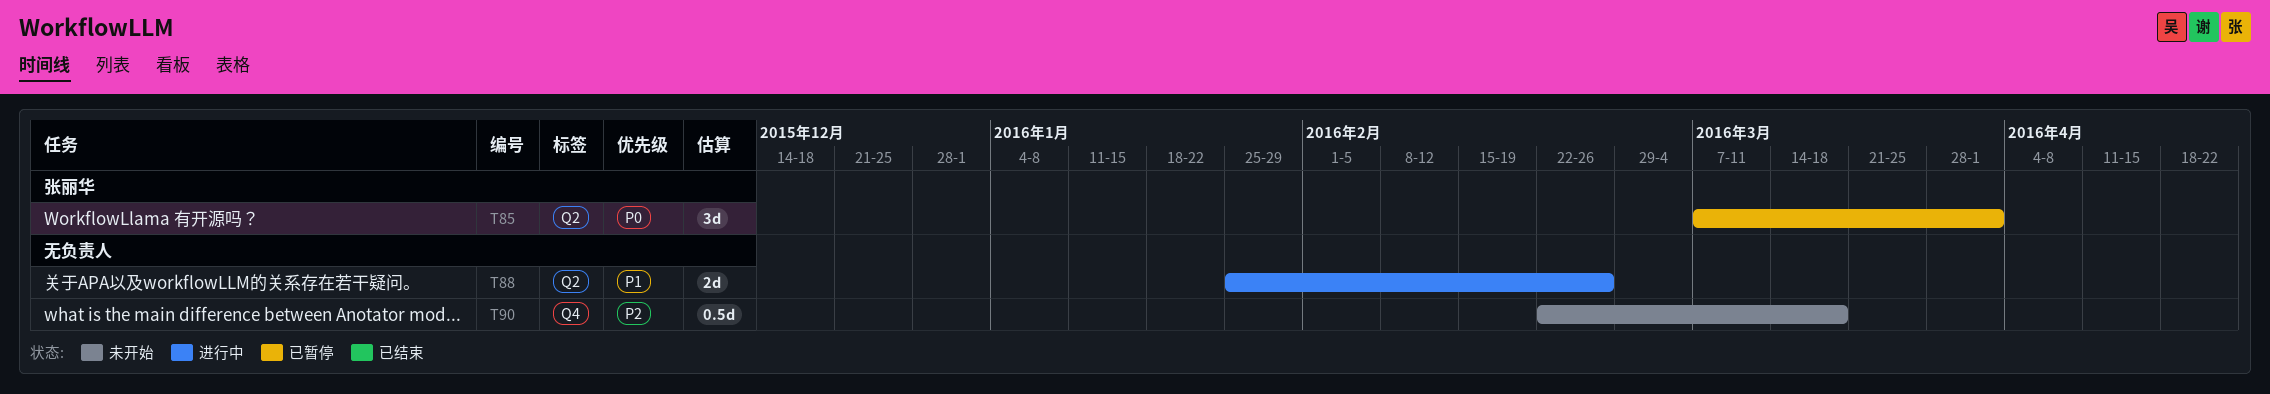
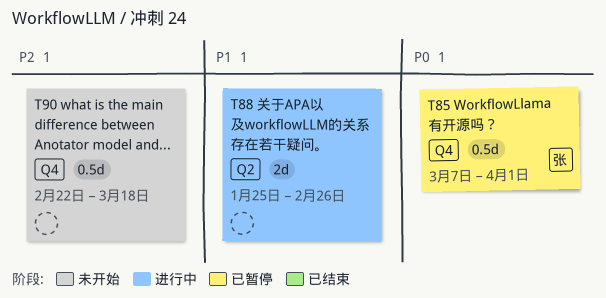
T85, label: Q2 -> Q4
T85, estimate: 3d -> 0.5d

